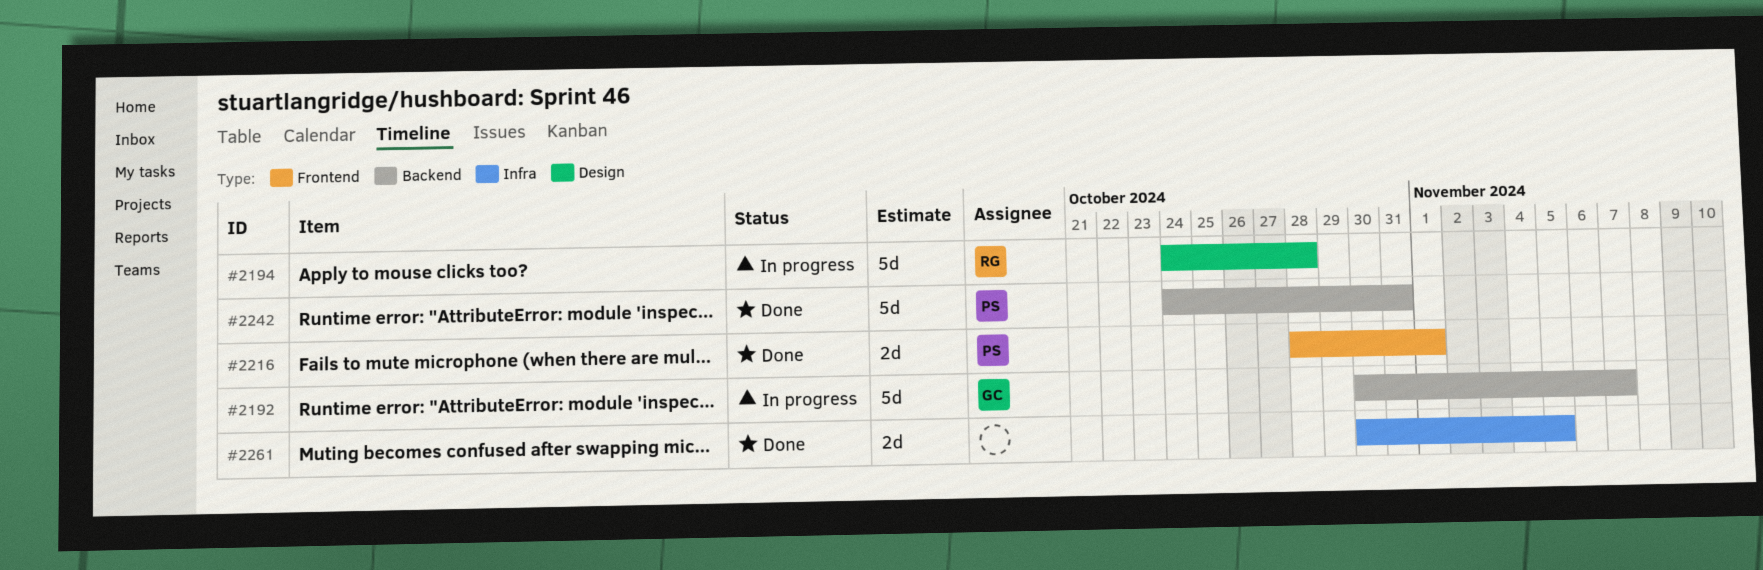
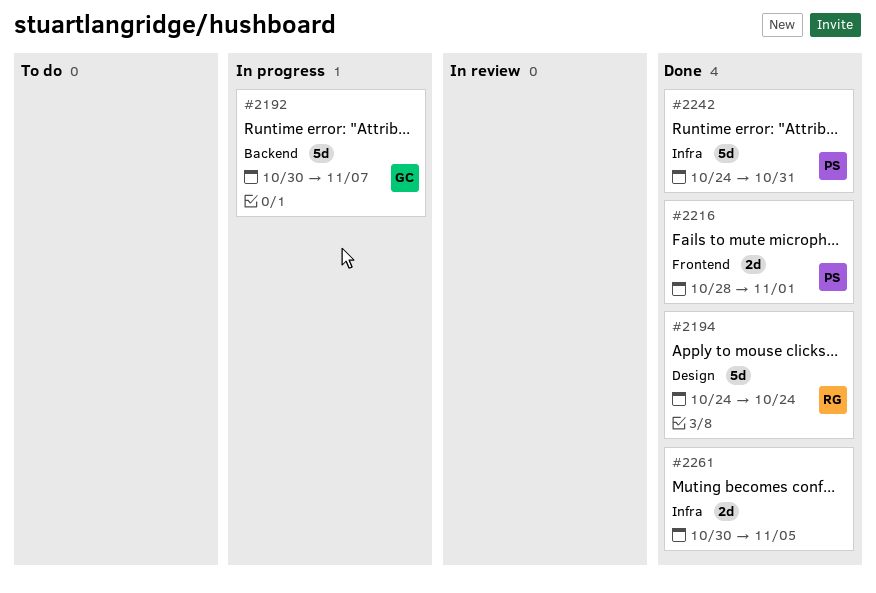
#2194, status: In progress -> Done
#2194, due: Oct 28 -> Oct 24
#2242, label: Backend -> Infra

